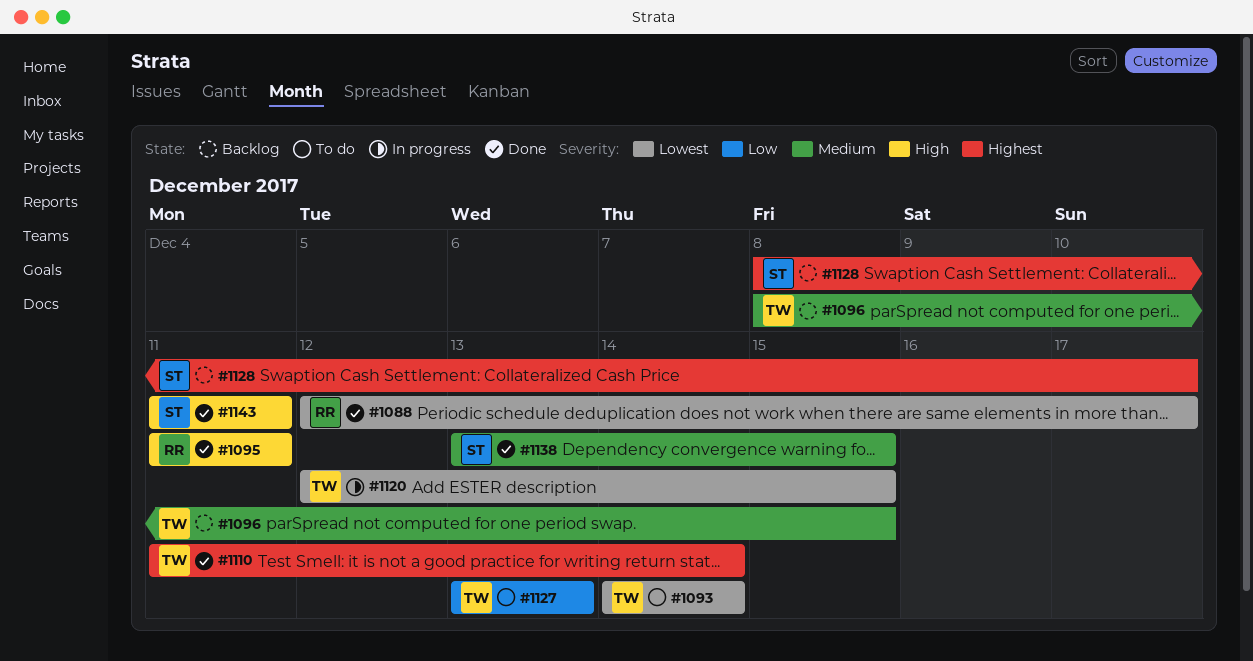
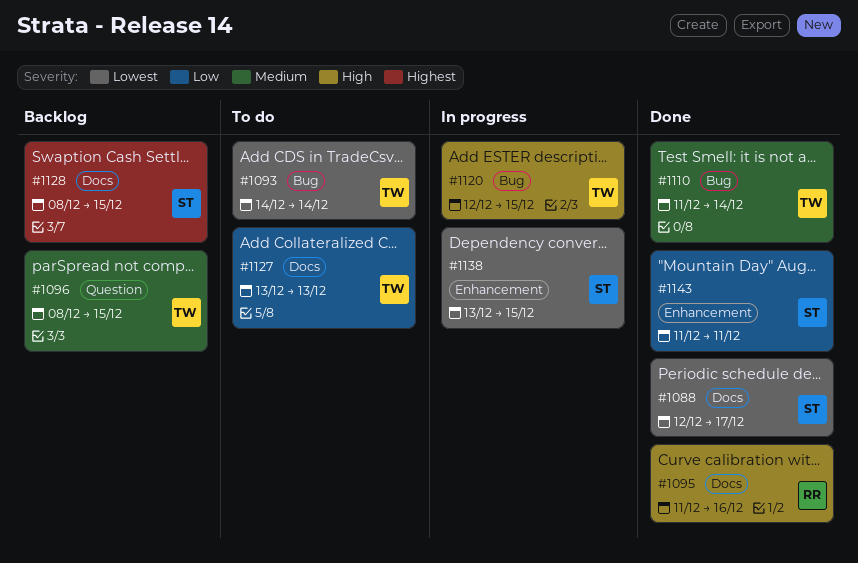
#1088, owner: RR -> ST
#1095, due: Dec 11 -> Dec 16
#1110, priority: Highest -> Medium
#1120, priority: Lowest -> High
#1128, due: Dec 17 -> Dec 15
#1138, status: Done -> In progress
#1138, priority: Medium -> Lowest
#1143, priority: High -> Low

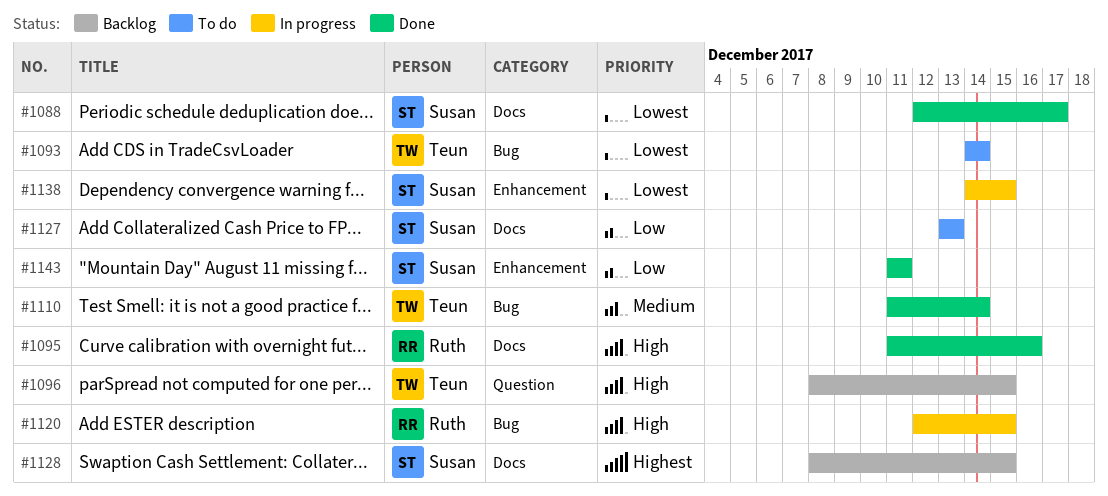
#1096, priority: Medium -> High
#1120, owner: Teun -> Ruth
#1127, owner: Teun -> Susan
#1138, start: Dec 13 -> Dec 14

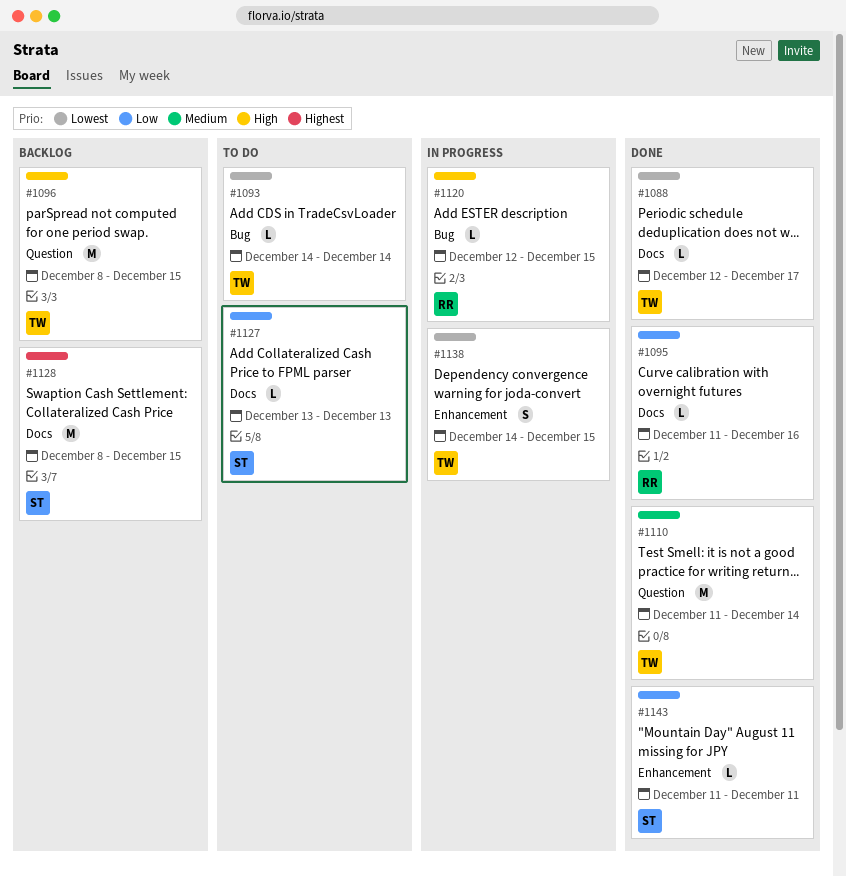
#1088, owner: Susan -> Teun
#1095, priority: High -> Low
#1110, label: Bug -> Question
#1138, owner: Susan -> Teun

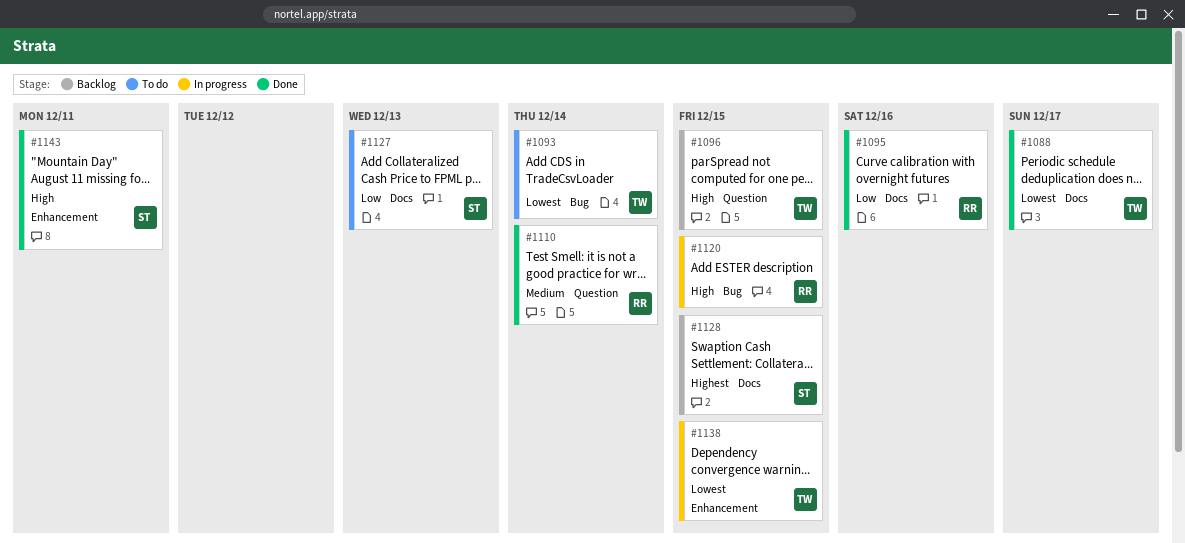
#1110, owner: TW -> RR
#1143, priority: Low -> High

